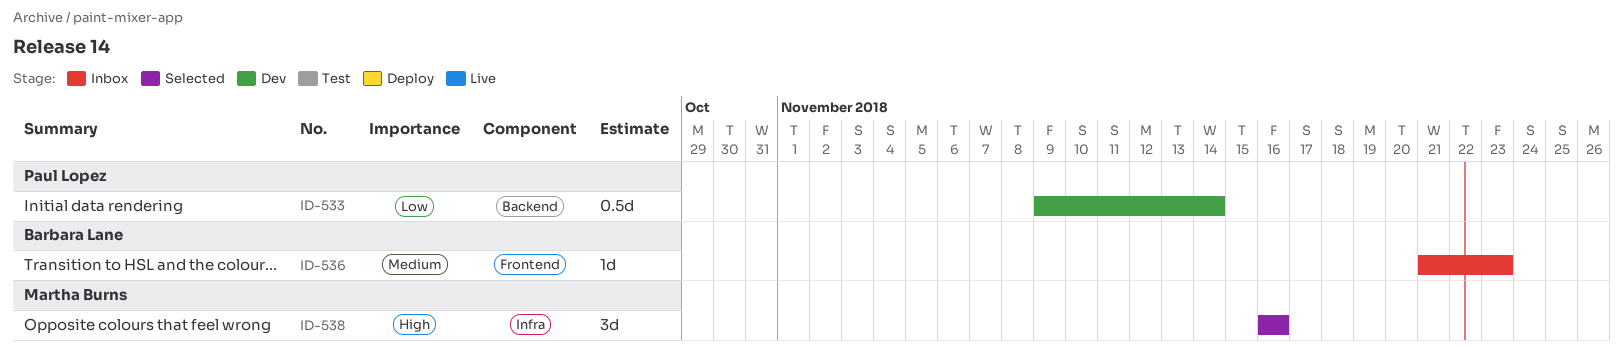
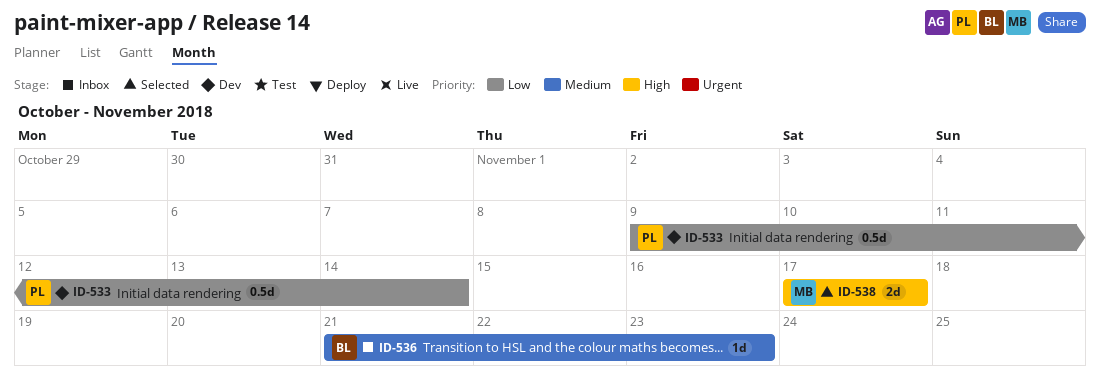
ID-538, estimate: 3d -> 2d
ID-538, start: Nov 16 -> Nov 17
ID-538, due: Nov 16 -> Nov 17

